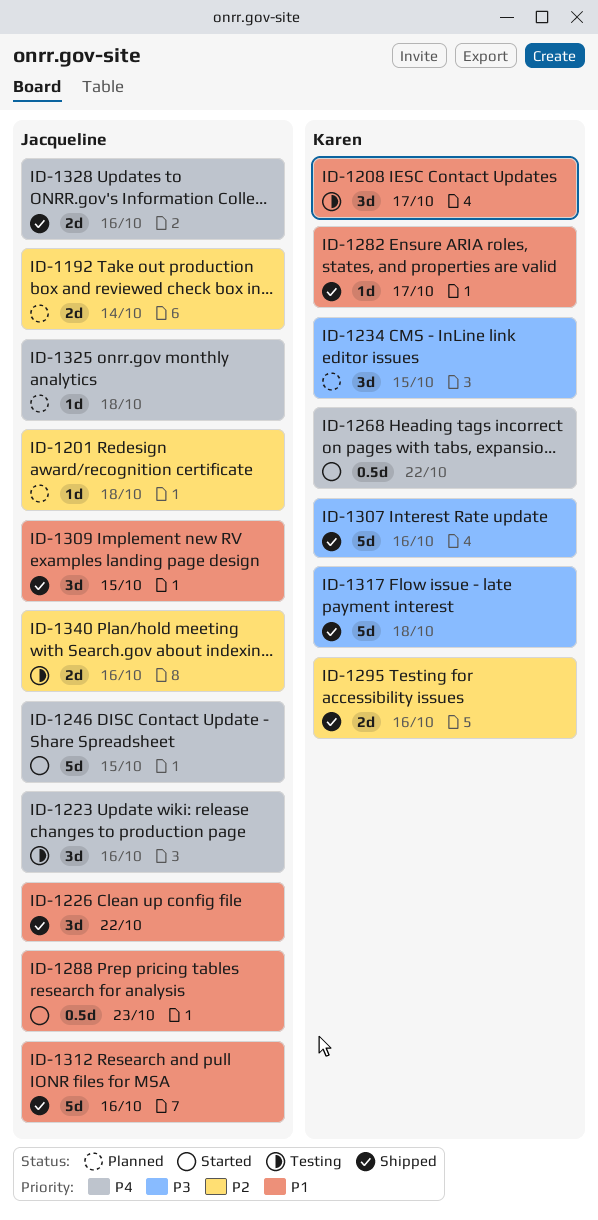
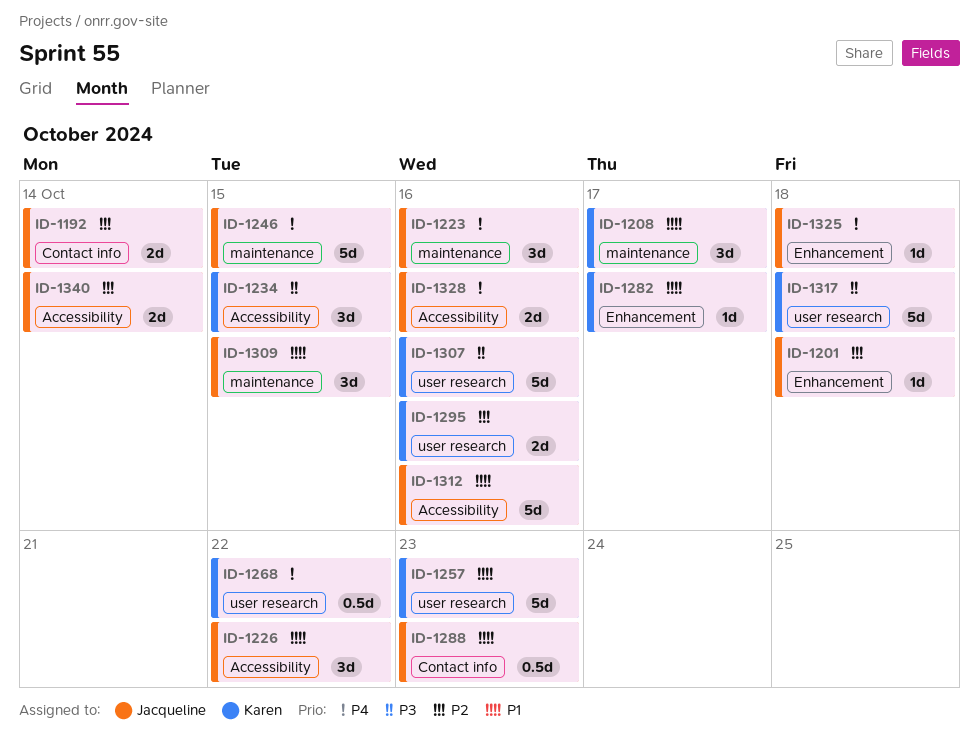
ID-1257: none -> present
ID-1340, due: Oct 16 -> Oct 14

